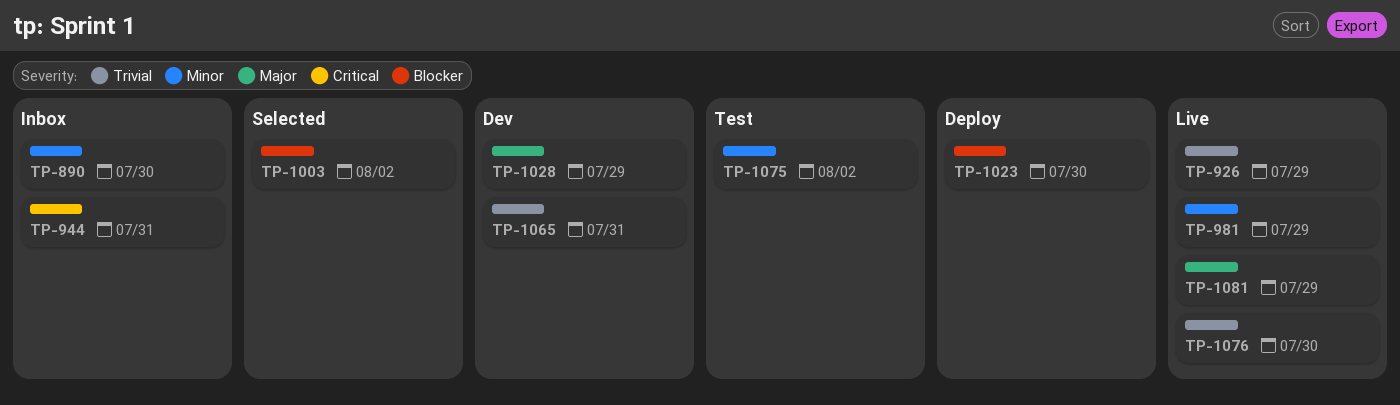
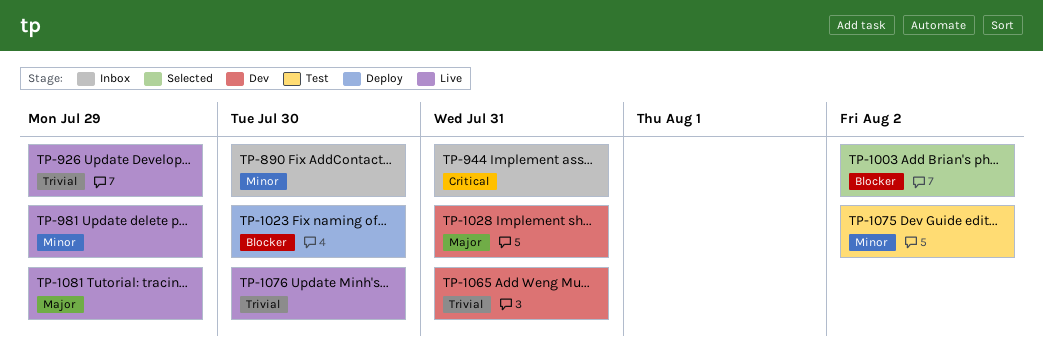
TP-1028, due: Jul 29 -> Jul 31

